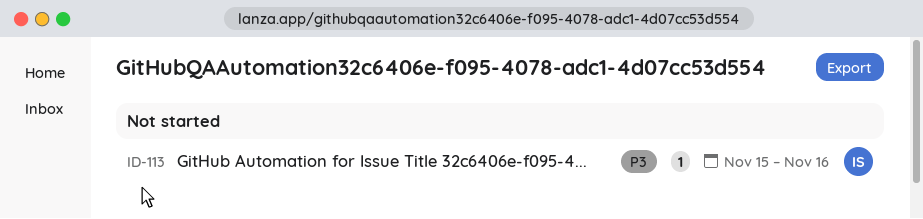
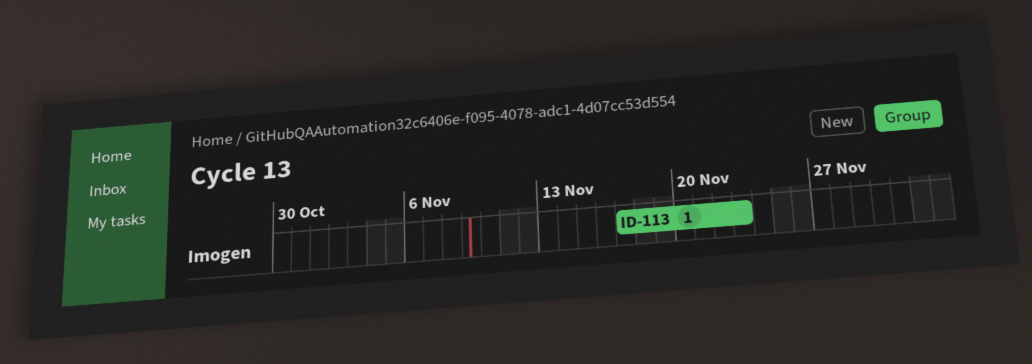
ID-113, start: Nov 15 -> Nov 17
ID-113, due: Nov 16 -> Nov 23

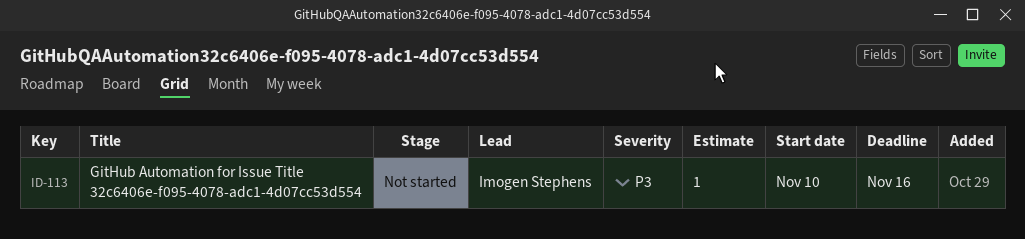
ID-113, start: Nov 17 -> Nov 10
ID-113, due: Nov 23 -> Nov 16

